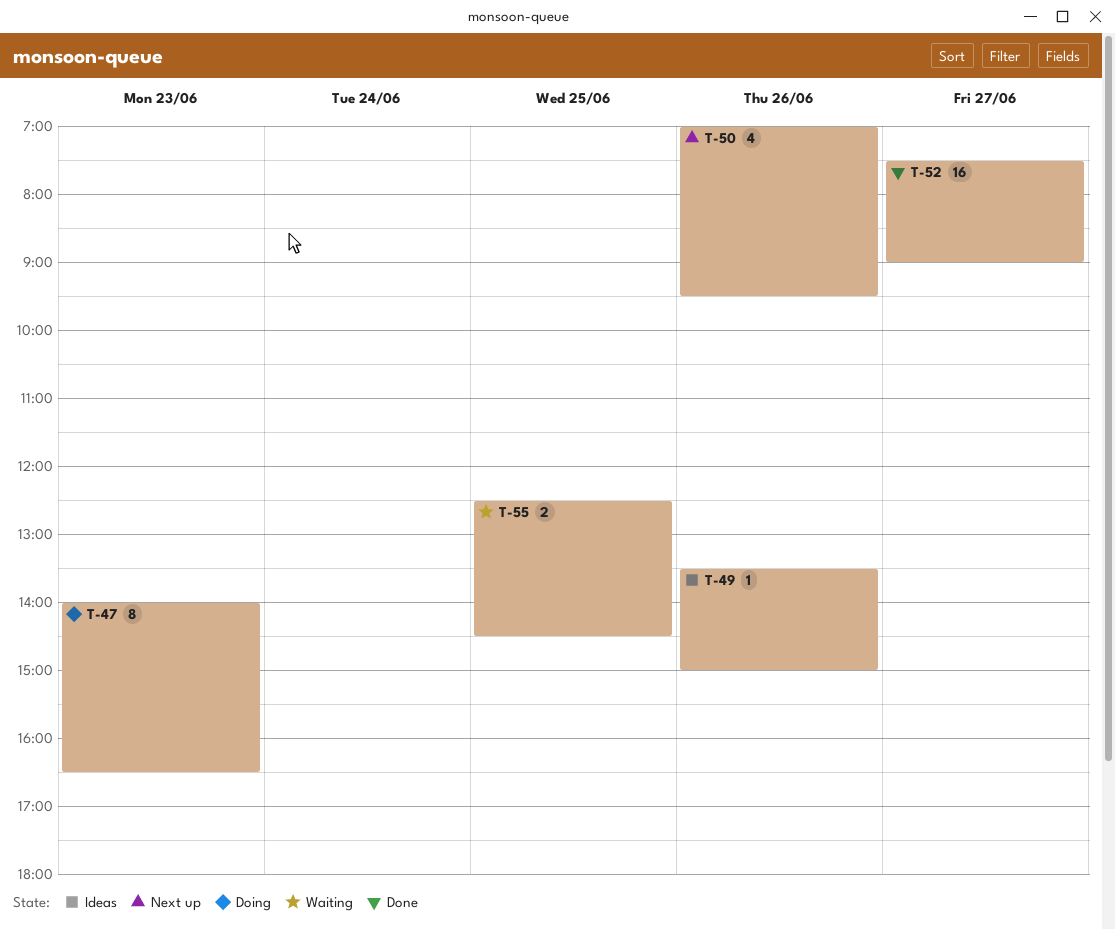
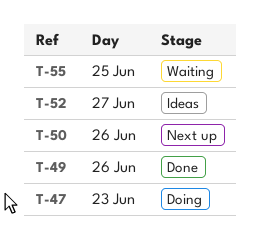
T-49, status: Ideas -> Done
T-52, status: Done -> Ideas

